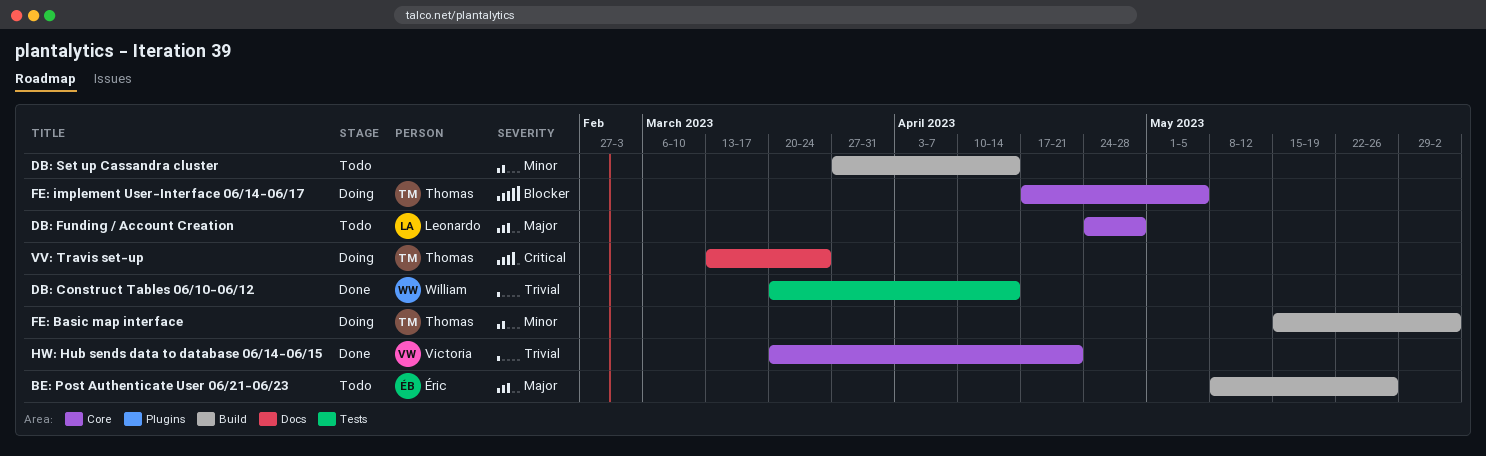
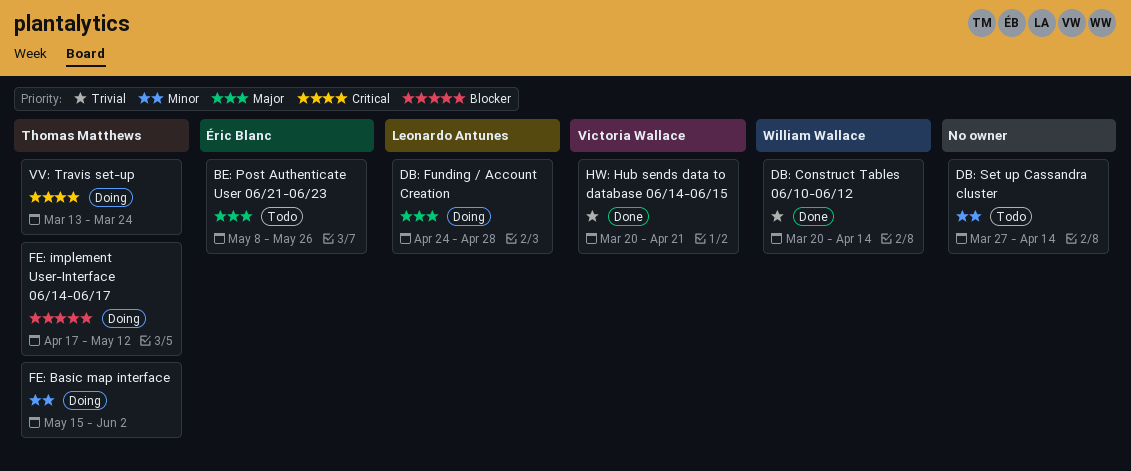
DB: Funding / Account Creation, status: Todo -> Doing
FE: implement User-Interface 06/14-06/17, due: May 5 -> May 12

